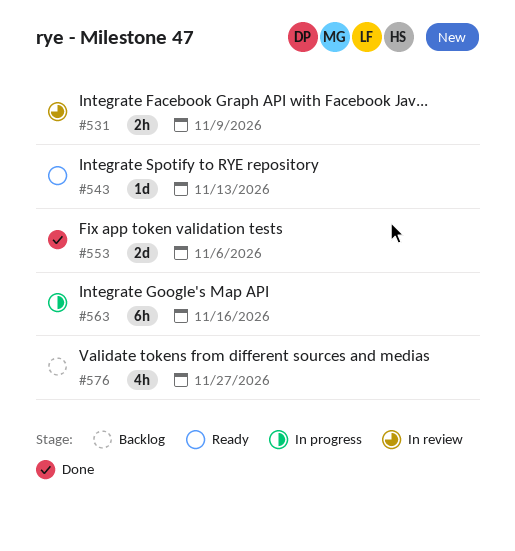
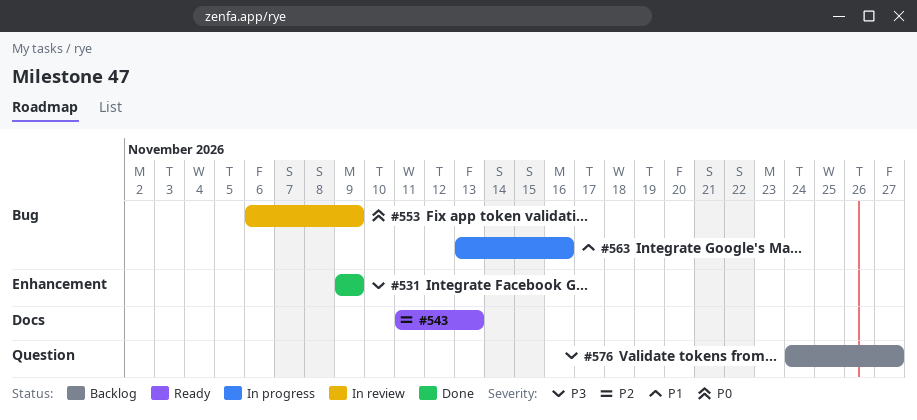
#531, status: In review -> Done
#553, status: Done -> In review
#553, due: Nov 6 -> Nov 9

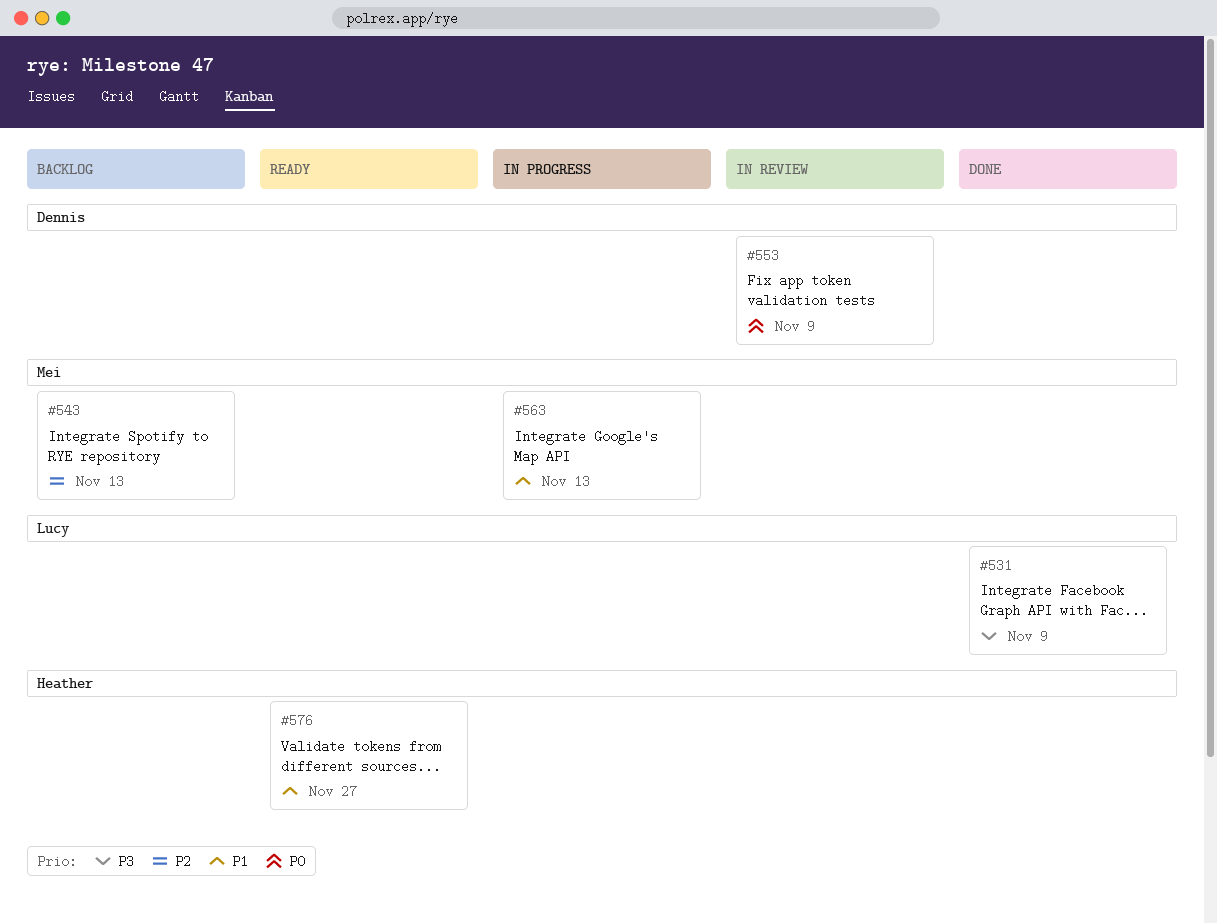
#543, status: Ready -> Backlog
#563, due: Nov 16 -> Nov 13
#576, status: Backlog -> Ready
#576, priority: P3 -> P1

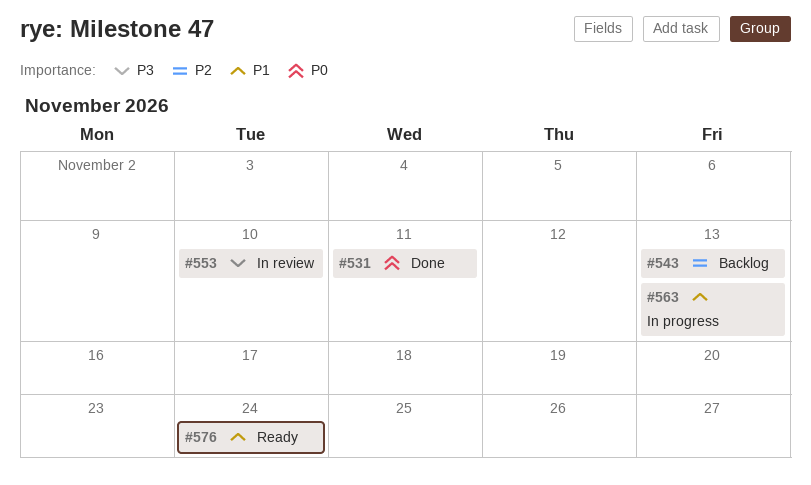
#531, priority: P3 -> P0
#531, due: Nov 9 -> Nov 11
#553, priority: P0 -> P3
#553, due: Nov 9 -> Nov 10
#576, due: Nov 27 -> Nov 24

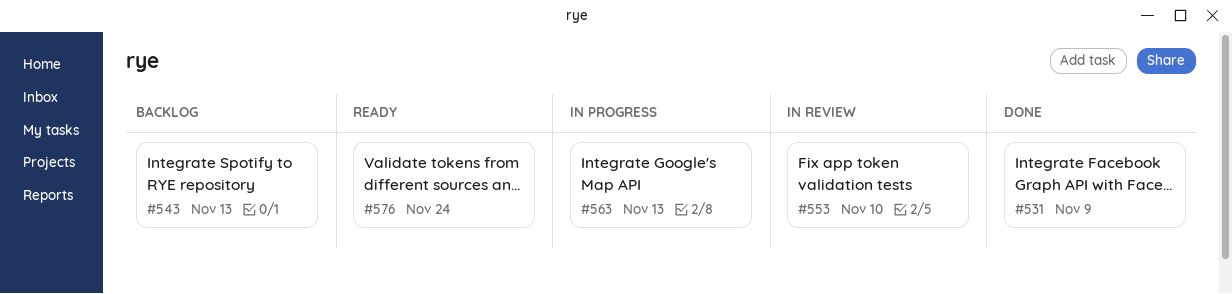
#531, due: Nov 11 -> Nov 9

